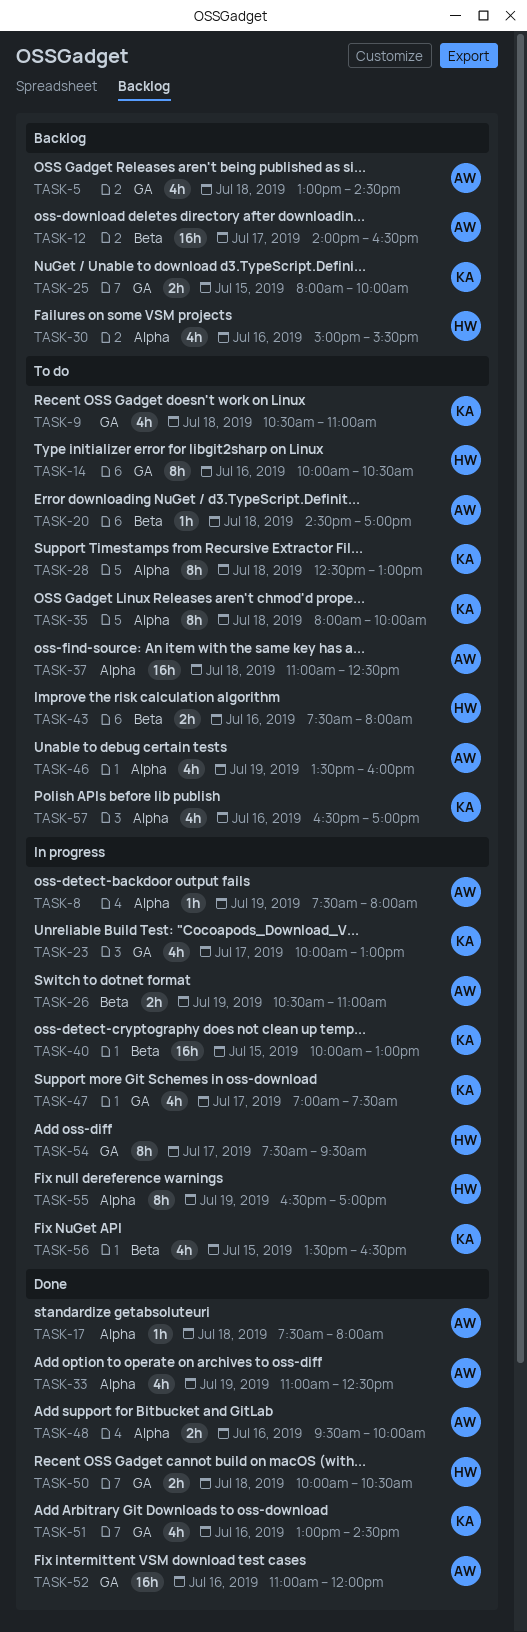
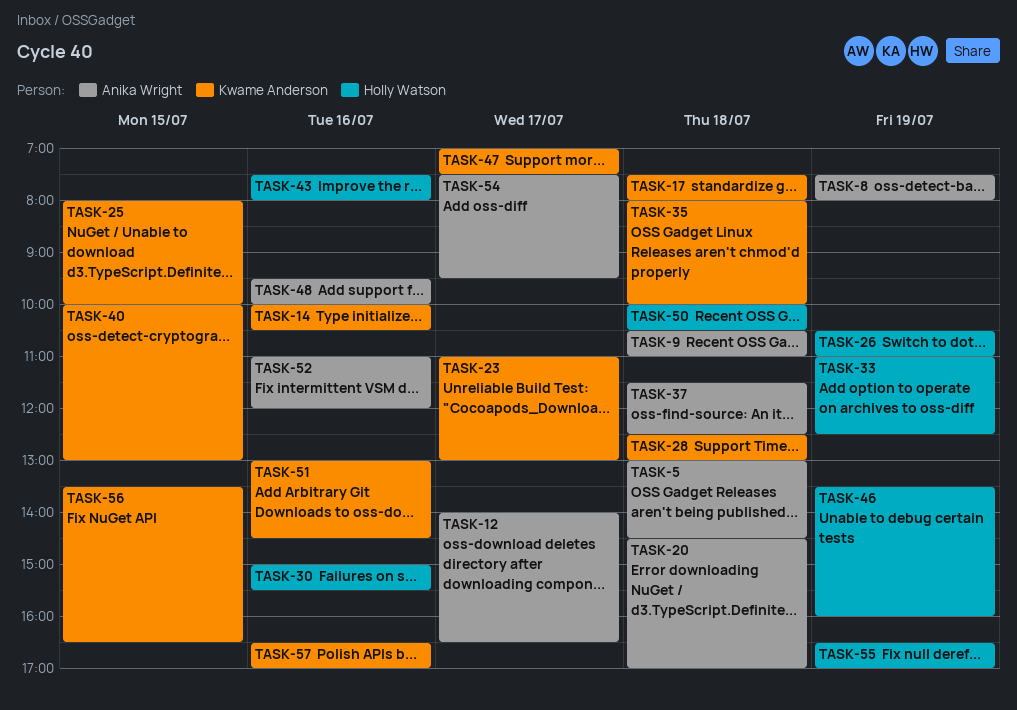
TASK-9, owner: Kwame Anderson -> Anika Wright
TASK-14, owner: Holly Watson -> Kwame Anderson
TASK-17, owner: Anika Wright -> Kwame Anderson
TASK-23, begins: 10:00 -> 11:00
TASK-26, owner: Anika Wright -> Holly Watson
TASK-33, owner: Anika Wright -> Holly Watson
TASK-37, begins: 11:00 -> 11:30
TASK-46, owner: Anika Wright -> Holly Watson
TASK-54, owner: Holly Watson -> Anika Wright

